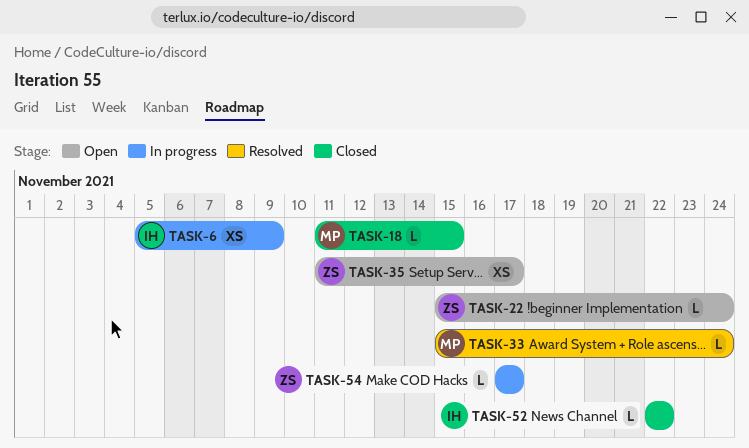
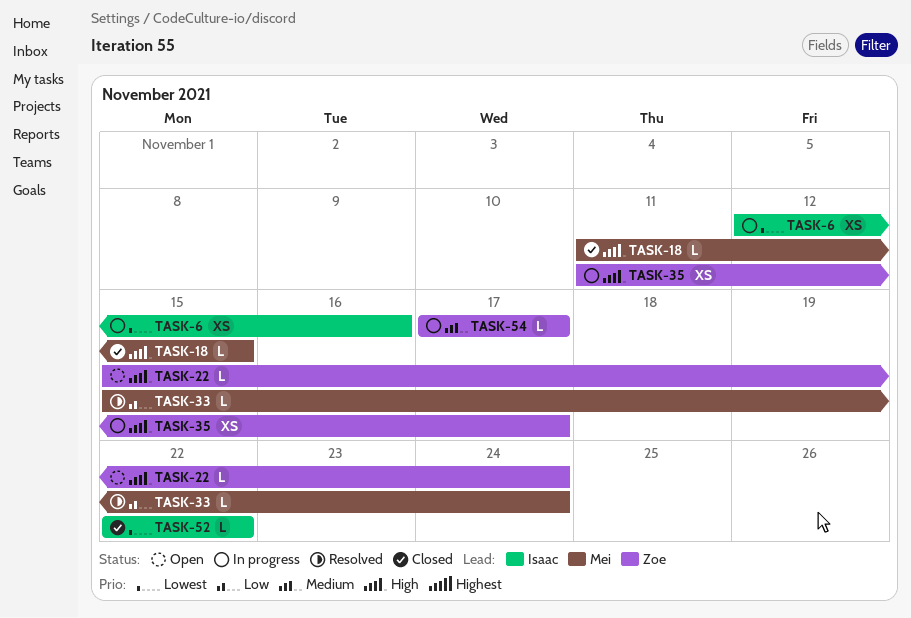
TASK-6, start: Nov 5 -> Nov 12
TASK-6, due: Nov 9 -> Nov 16
TASK-35, status: Open -> In progress

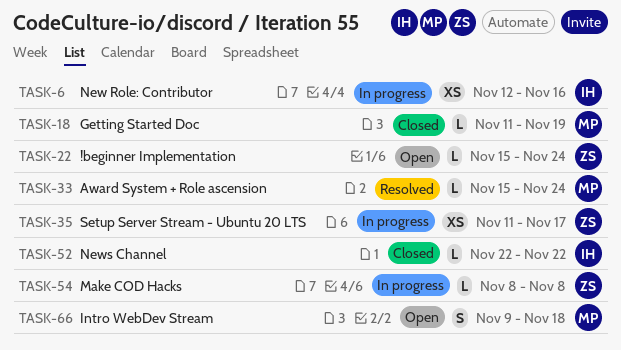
TASK-18, due: Nov 15 -> Nov 19
TASK-54, start: Nov 17 -> Nov 8
TASK-54, due: Nov 17 -> Nov 8
TASK-66: none -> present

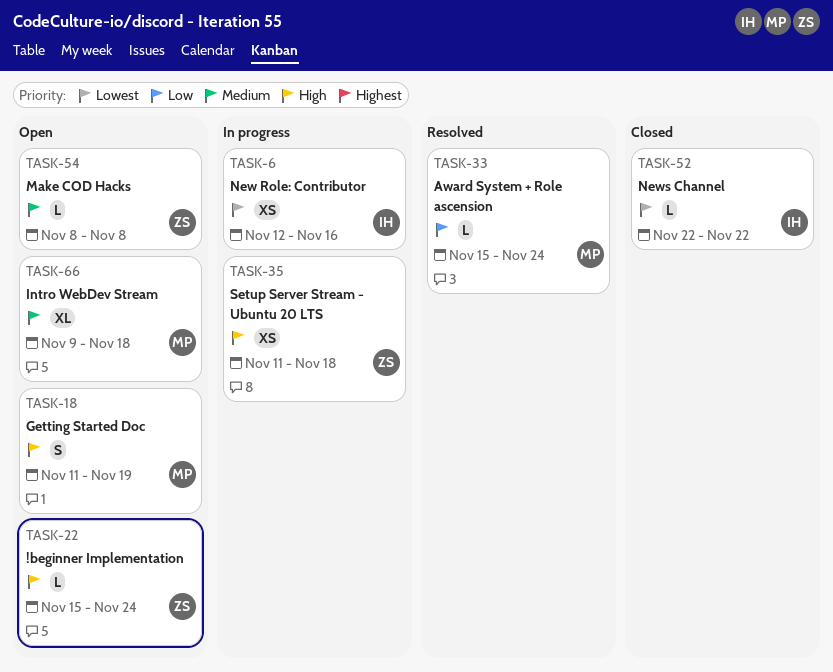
TASK-18, status: Closed -> Open
TASK-18, estimate: L -> S
TASK-35, due: Nov 17 -> Nov 18
TASK-54, status: In progress -> Open
TASK-66, estimate: S -> XL

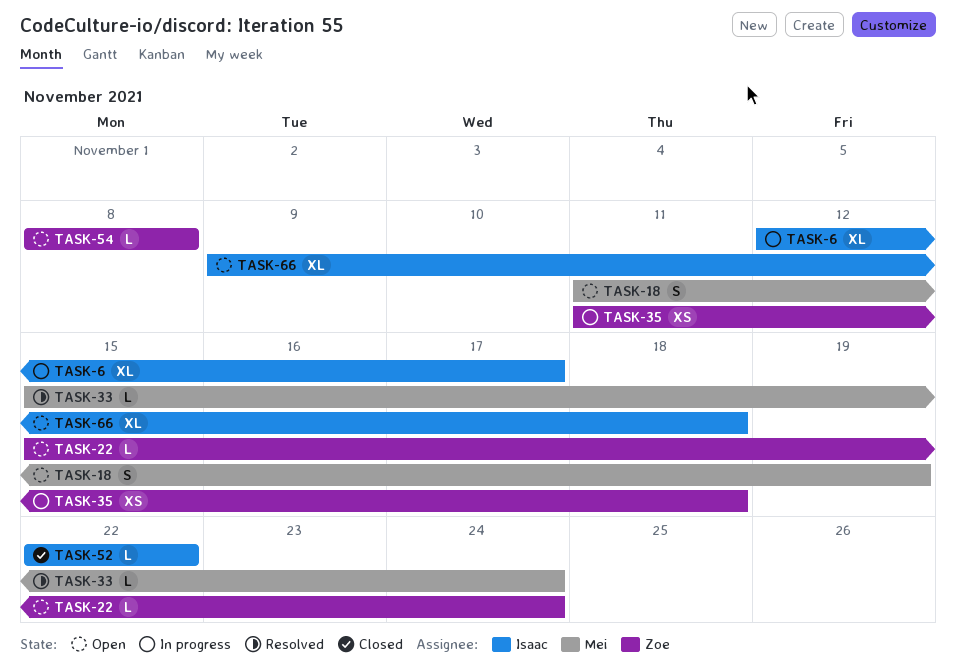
TASK-6, estimate: XS -> XL
TASK-6, due: Nov 16 -> Nov 17
TASK-66, owner: Mei -> Isaac

